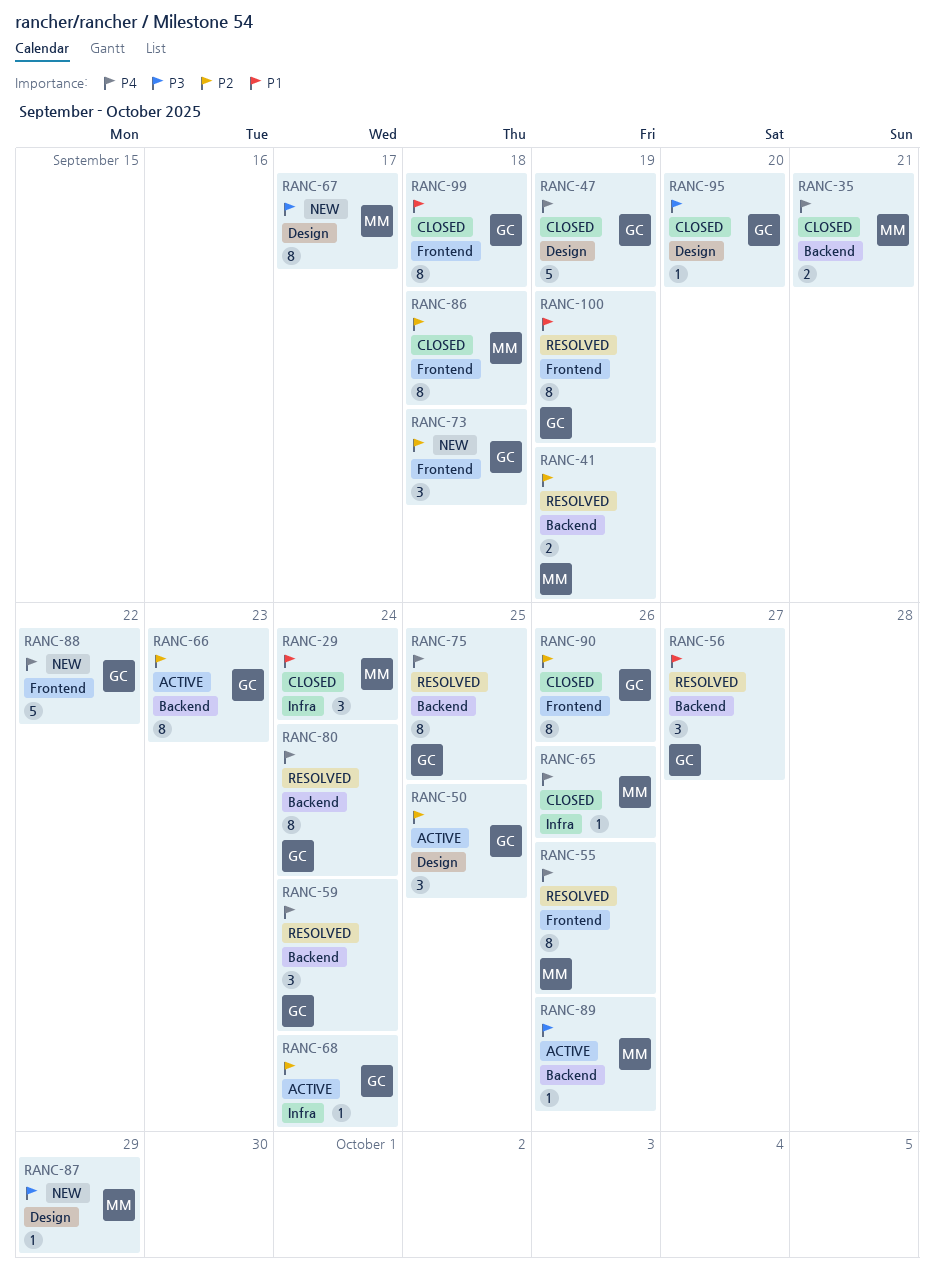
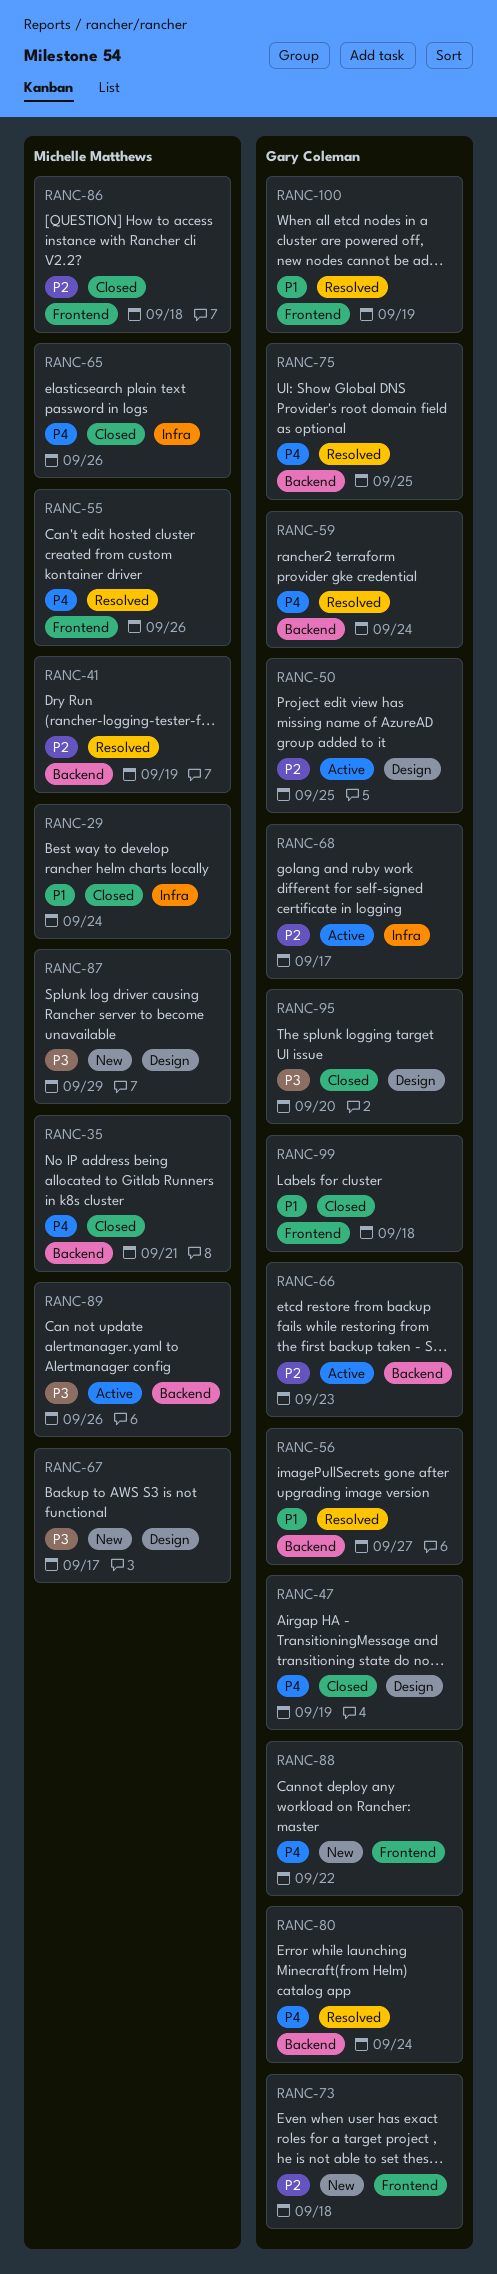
RANC-68, due: Sep 24 -> Sep 17
RANC-90: present -> none

